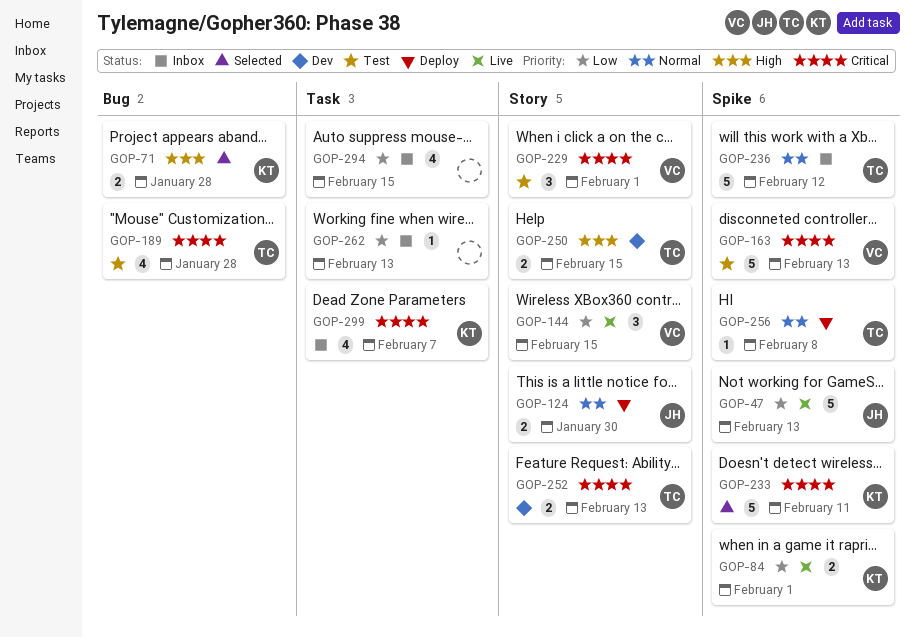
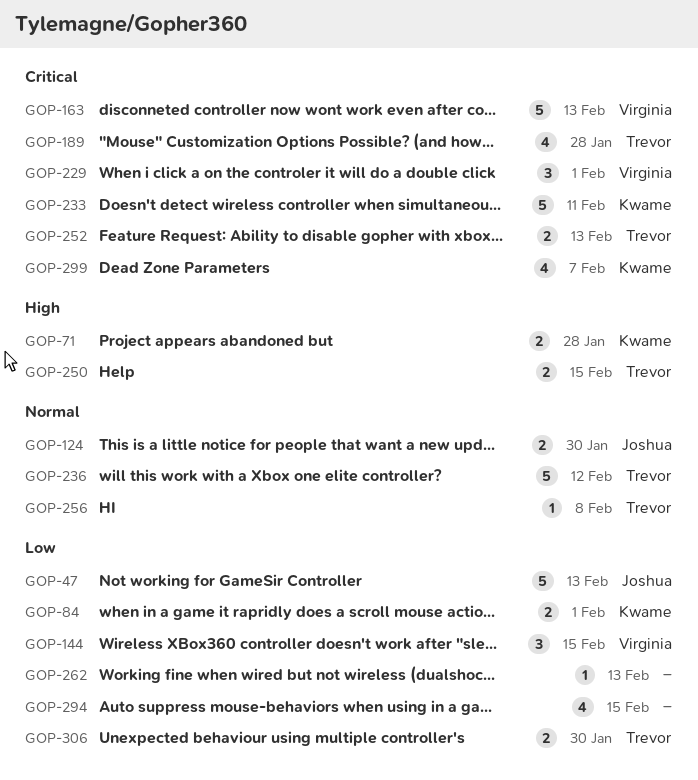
GOP-306: none -> present

